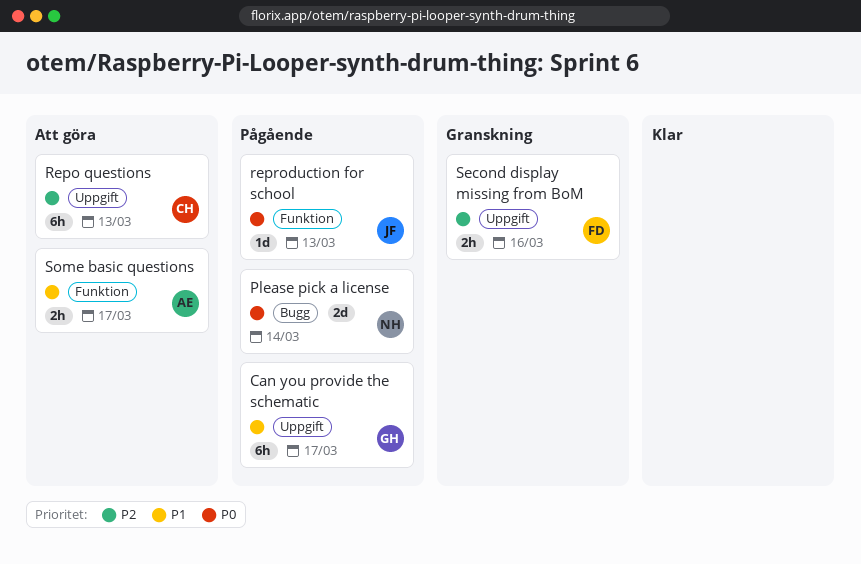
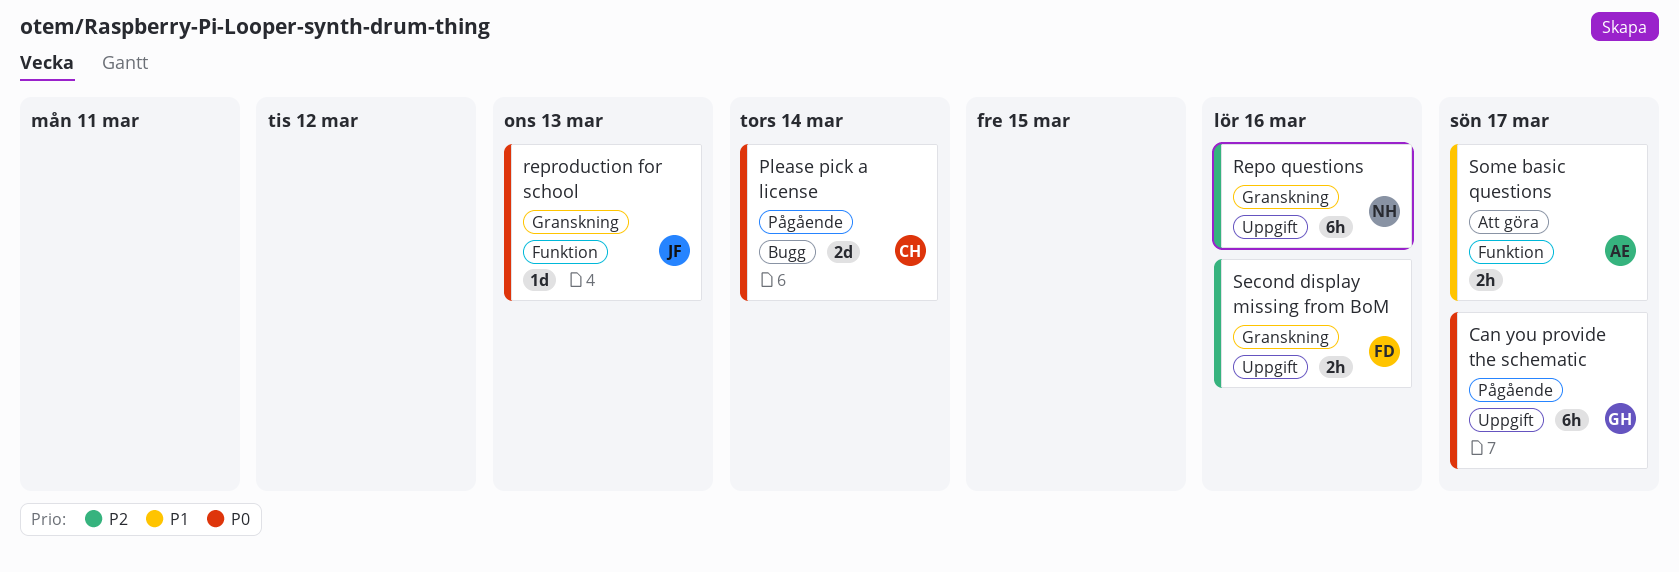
Can you provide the schematic, priority: P1 -> P0
Please pick a license, owner: NH -> CH
Repo questions, status: Att göra -> Granskning
Repo questions, owner: CH -> NH
Repo questions, due: Mar 13 -> Mar 16
reproduction for school, status: Pågående -> Granskning

